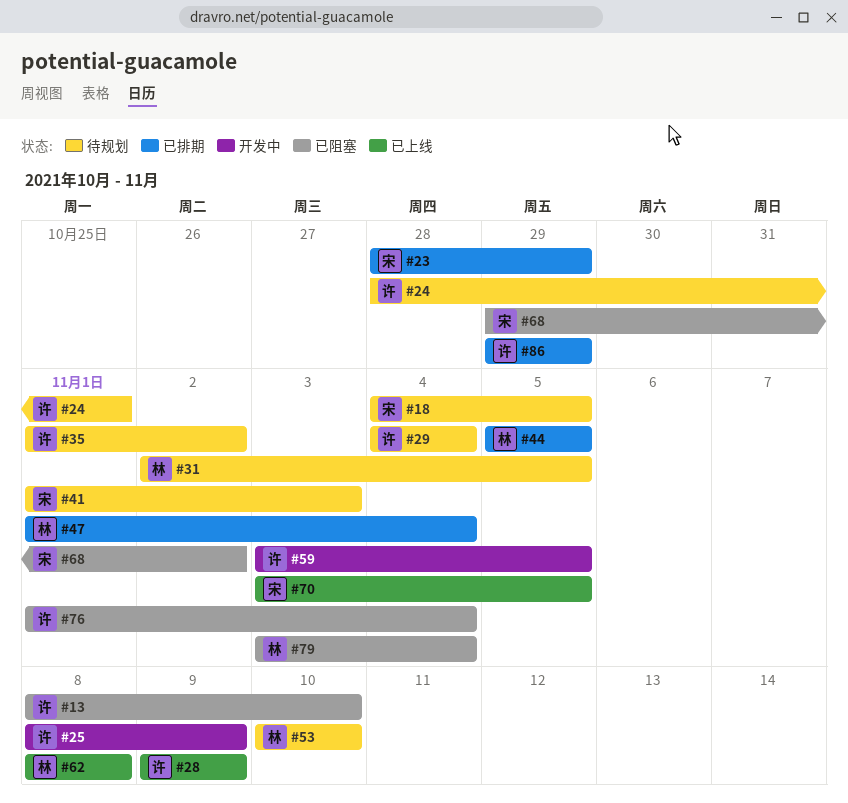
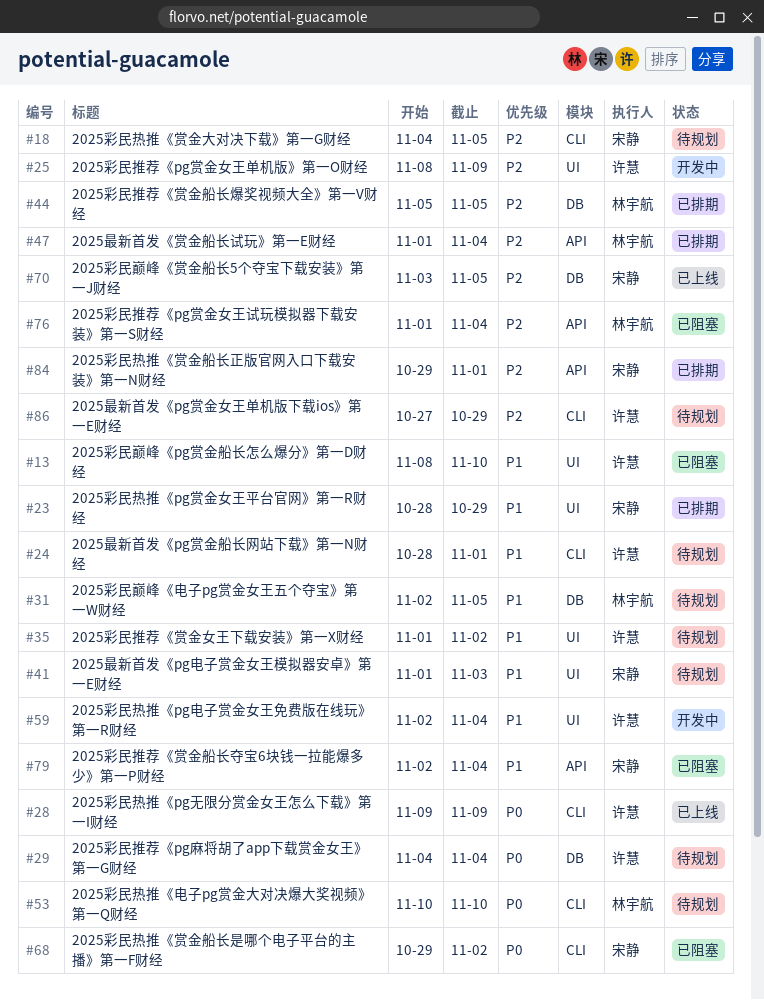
#59, start: Nov 3 -> Nov 2
#59, due: Nov 5 -> Nov 4
#62: present -> none
#76, owner: 许慧 -> 林宇航
#79, owner: 林宇航 -> 宋静
#79, start: Nov 3 -> Nov 2
#84: none -> present
#86, status: 已排期 -> 待规划
#86, start: Oct 29 -> Oct 27

